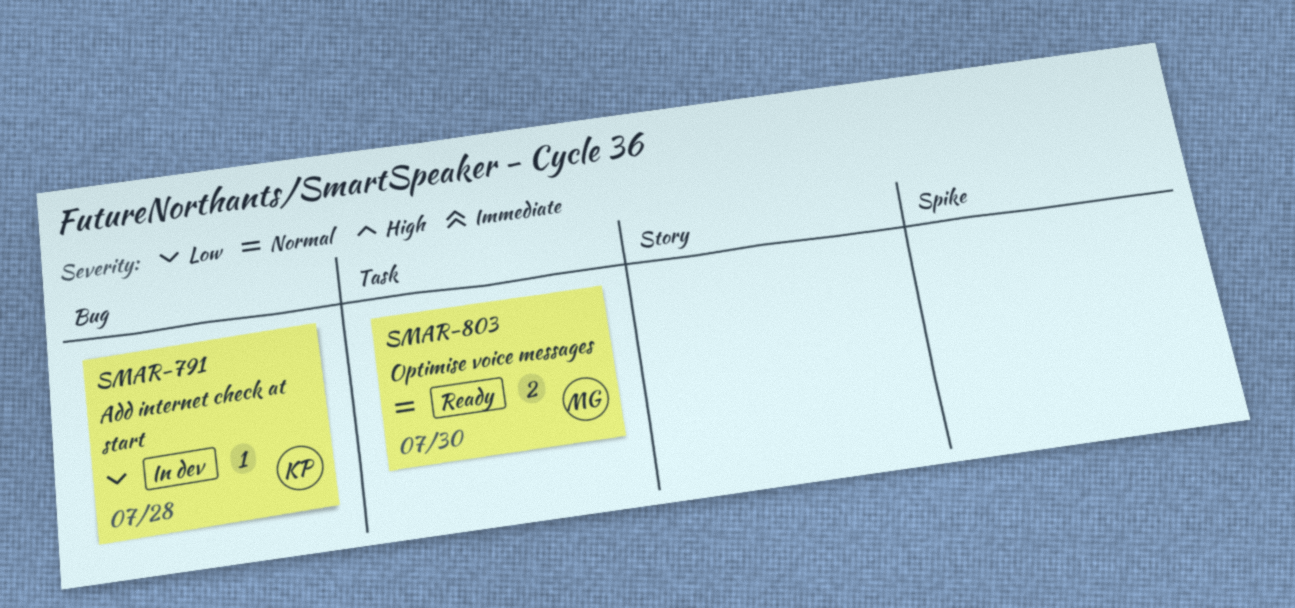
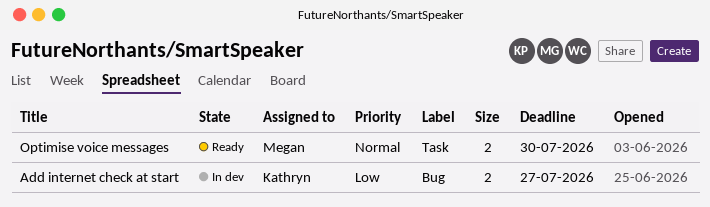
Add internet check at start, estimate: 1 -> 2
Add internet check at start, due: Jul 28 -> Jul 27

